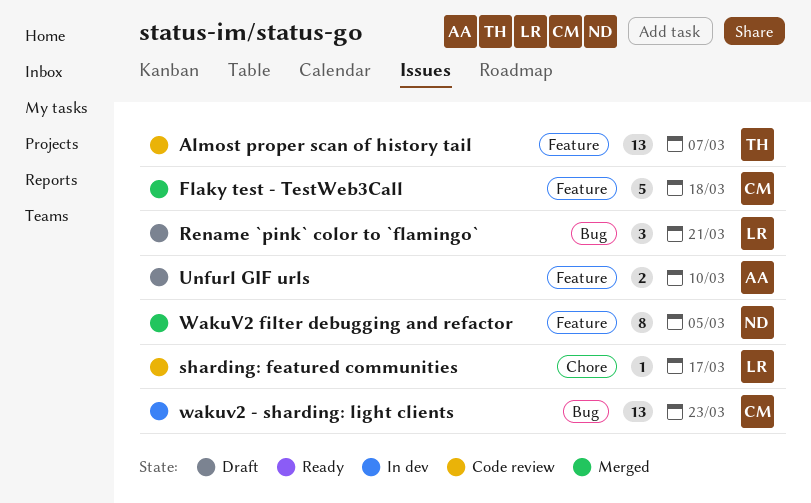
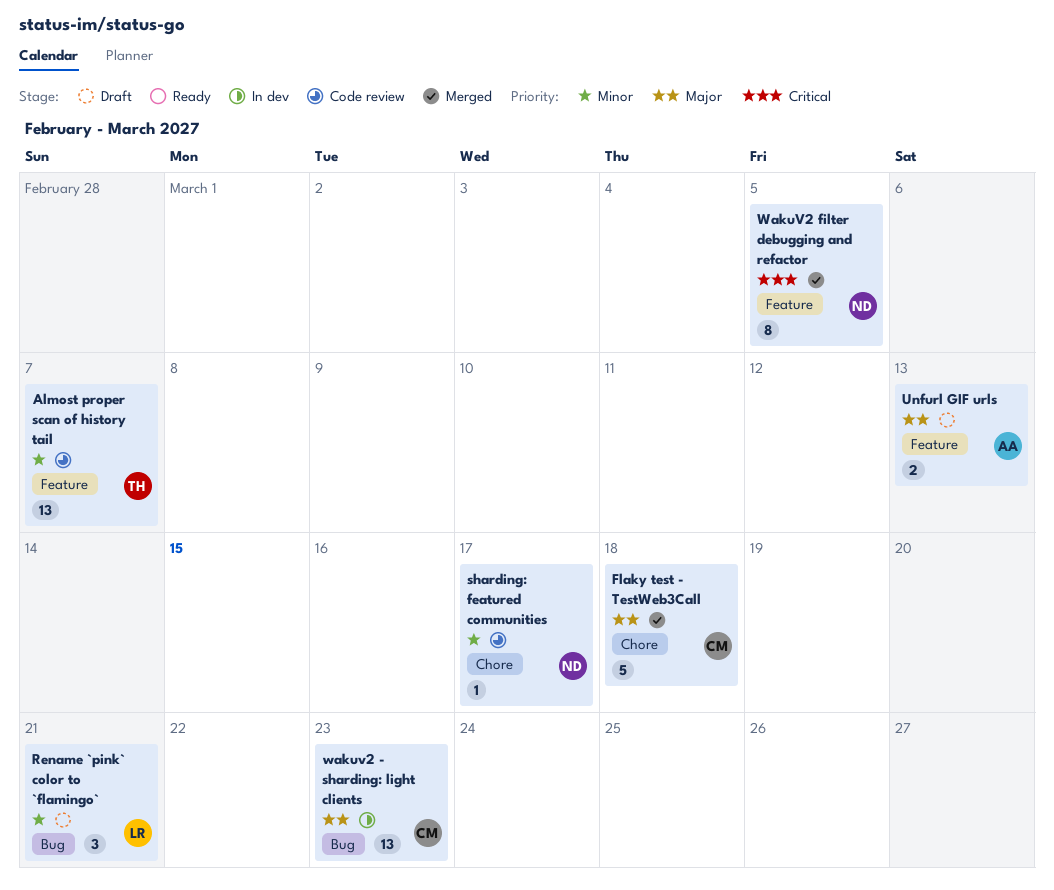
Flaky test - TestWeb3Call, label: Feature -> Chore
sharding: featured communities, owner: LR -> ND
Unfurl GIF urls, due: Mar 10 -> Mar 13

